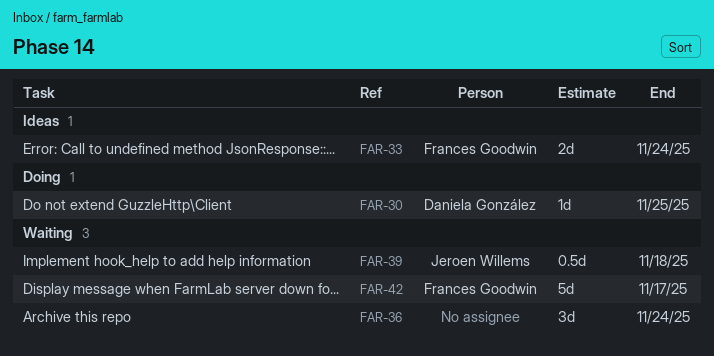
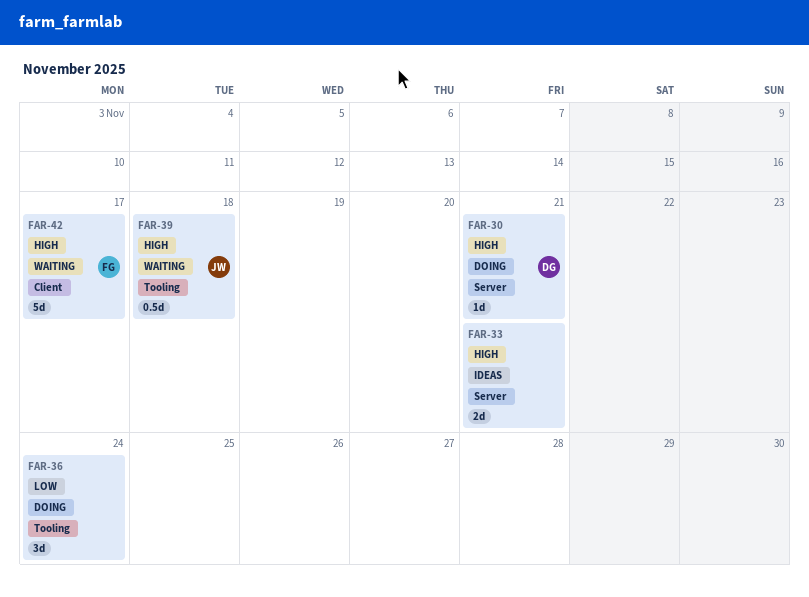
FAR-30, due: Nov 25 -> Nov 21
FAR-33, owner: Frances Goodwin -> none
FAR-33, due: Nov 24 -> Nov 21
FAR-36, status: Waiting -> Doing

